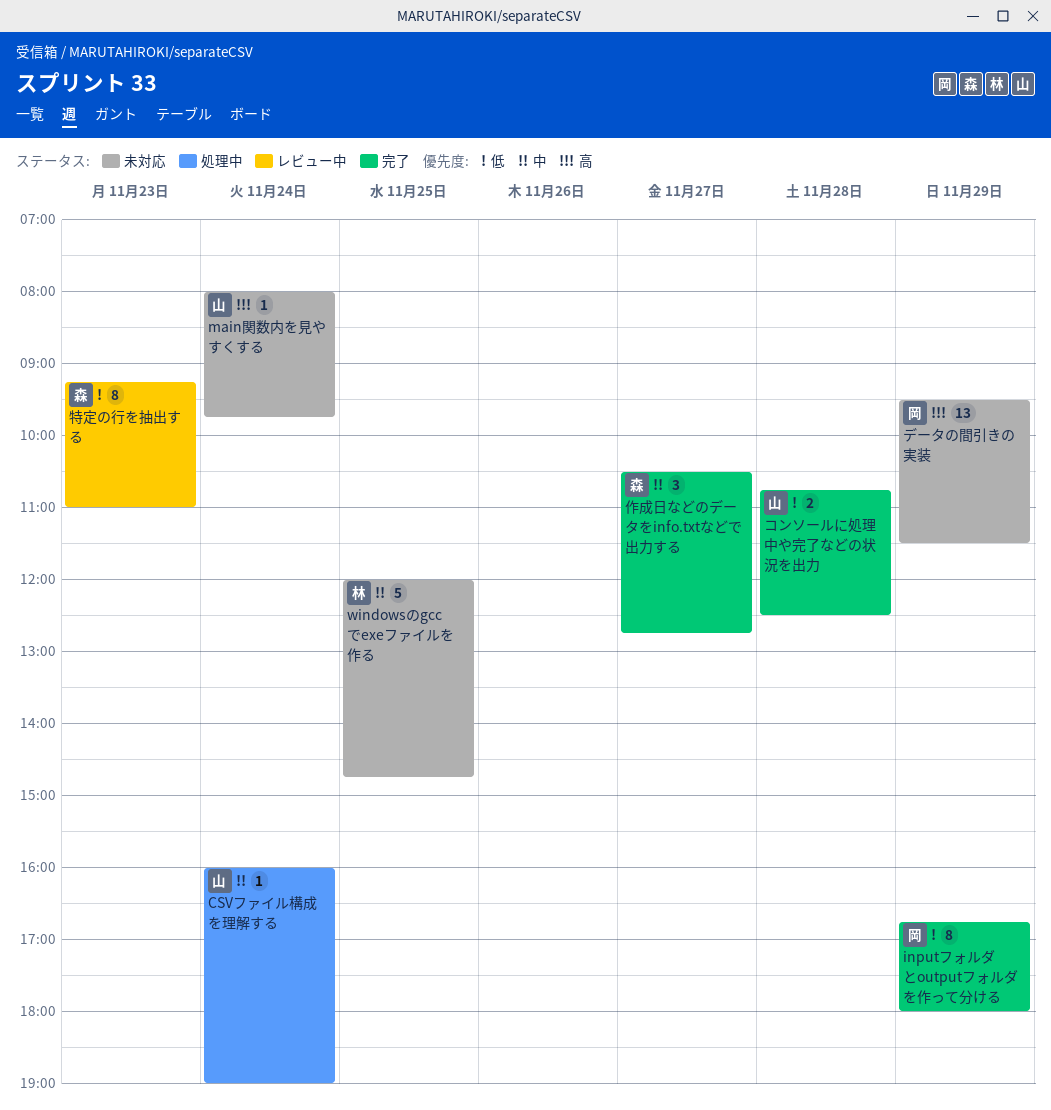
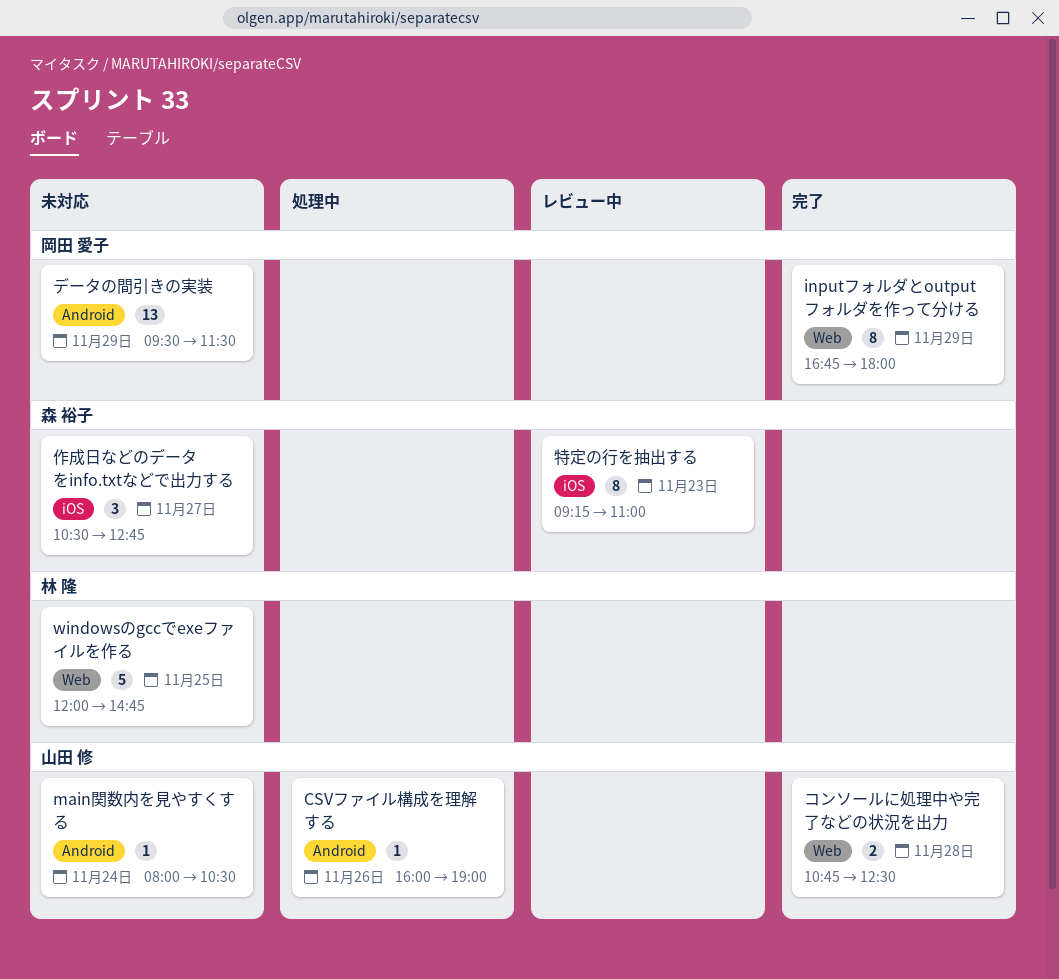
CSVファイル構成を理解する, day: Nov 24 -> Nov 26
main関数内を見やすくする, ends: 09:45 -> 10:30
作成日などのデータをinfo.txtなどで出力する, status: 完了 -> 未対応

